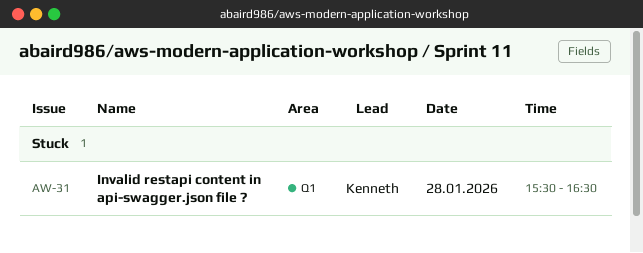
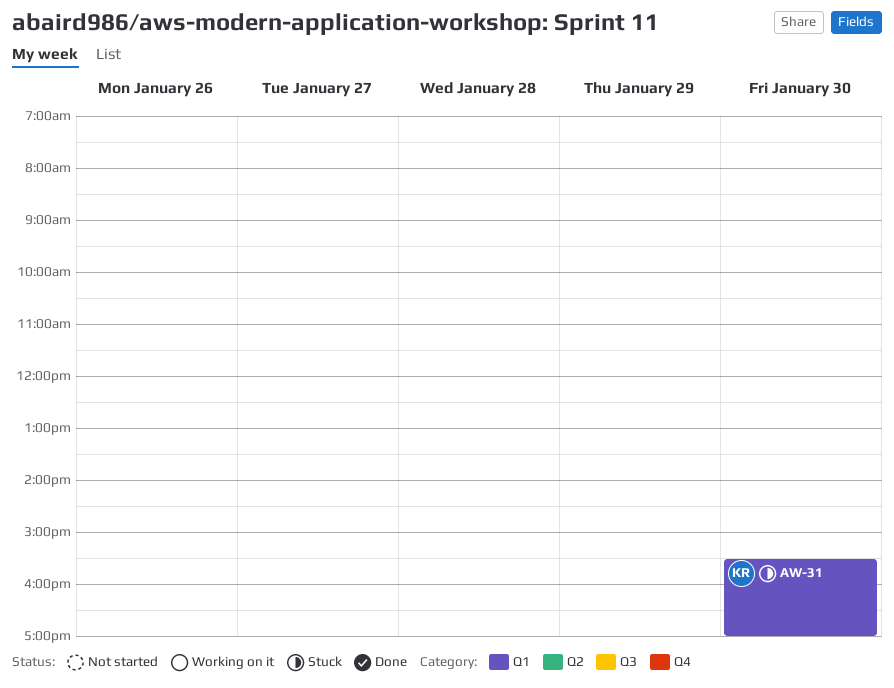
AW-31, day: Jan 28 -> Jan 30
AW-31, ends: 16:30 -> 17:00

